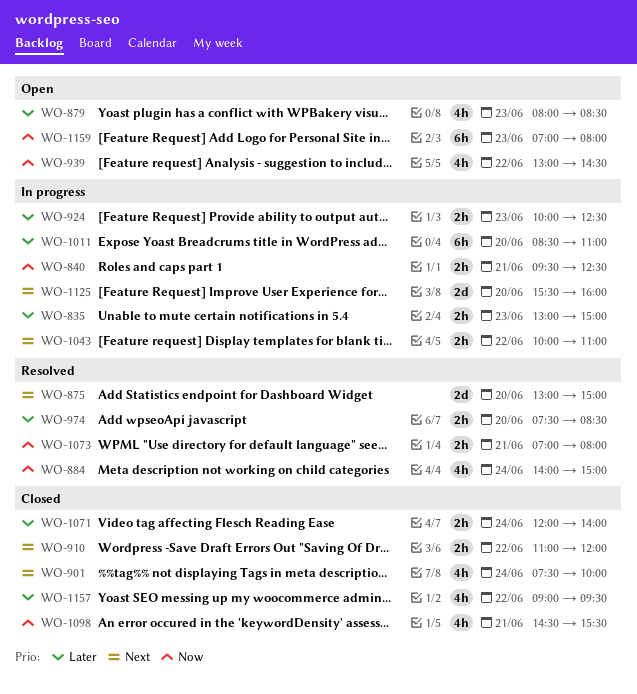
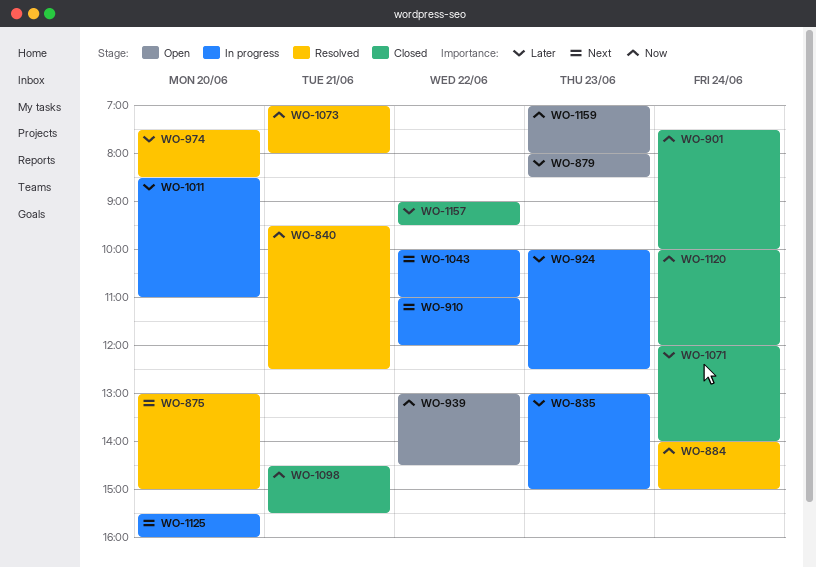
WO-840, status: In progress -> Resolved
WO-901, priority: Next -> Now
WO-910, status: Closed -> In progress
WO-1120: none -> present

